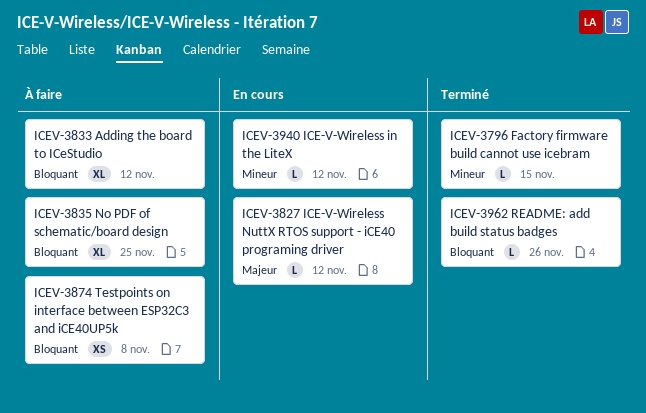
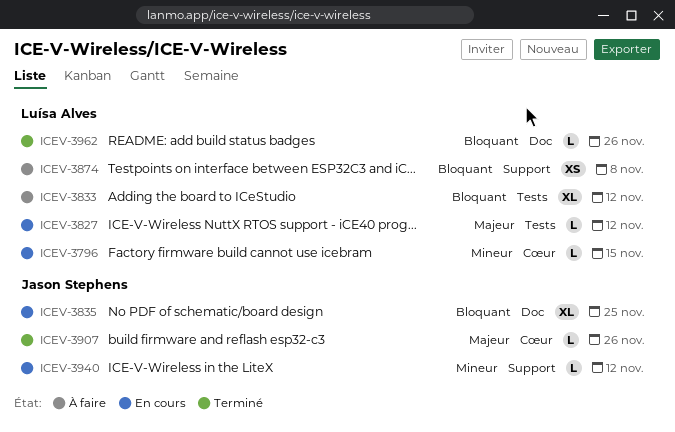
ICEV-3796, status: Terminé -> En cours
ICEV-3835, status: À faire -> En cours
ICEV-3907: none -> present

